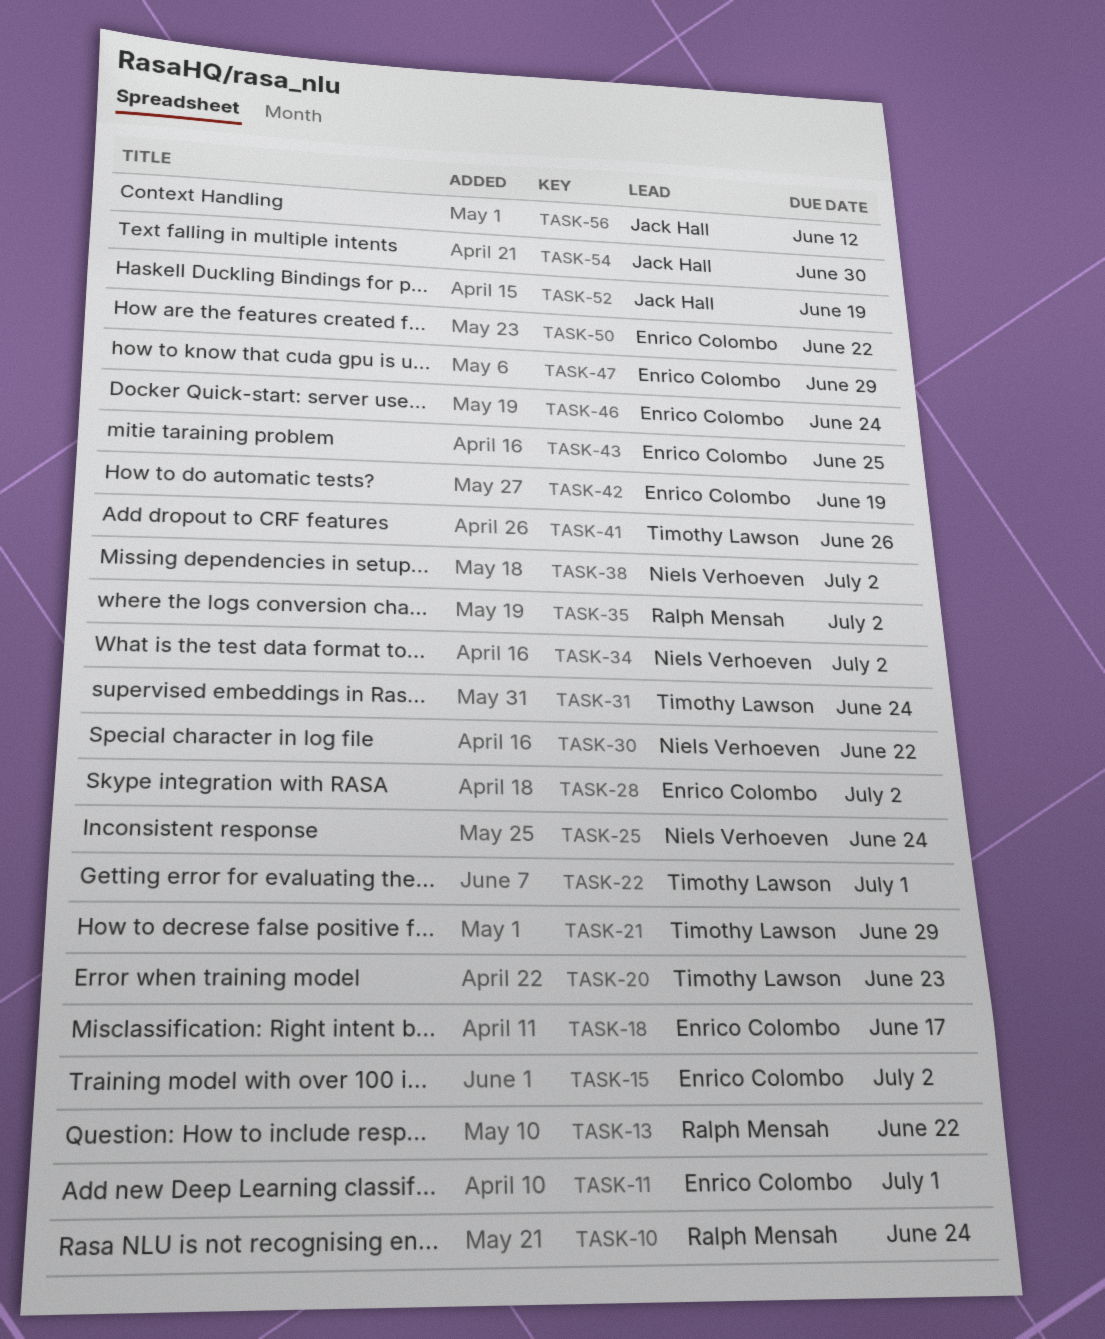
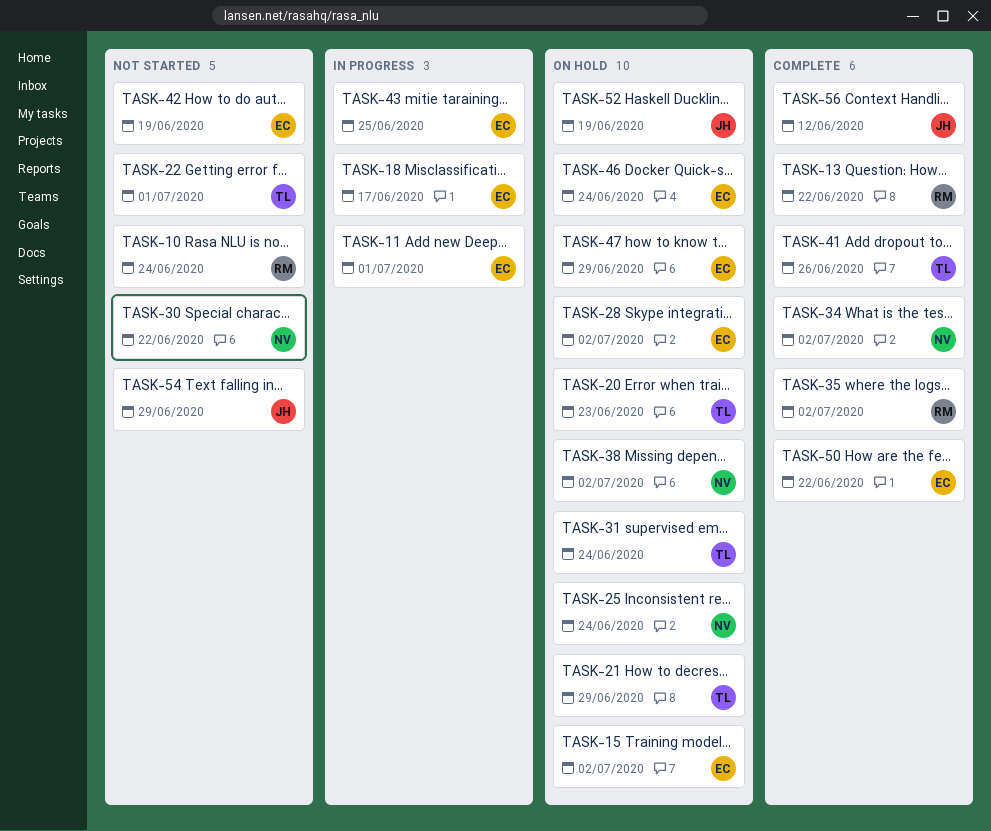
TASK-54, due: Jun 30 -> Jun 29

